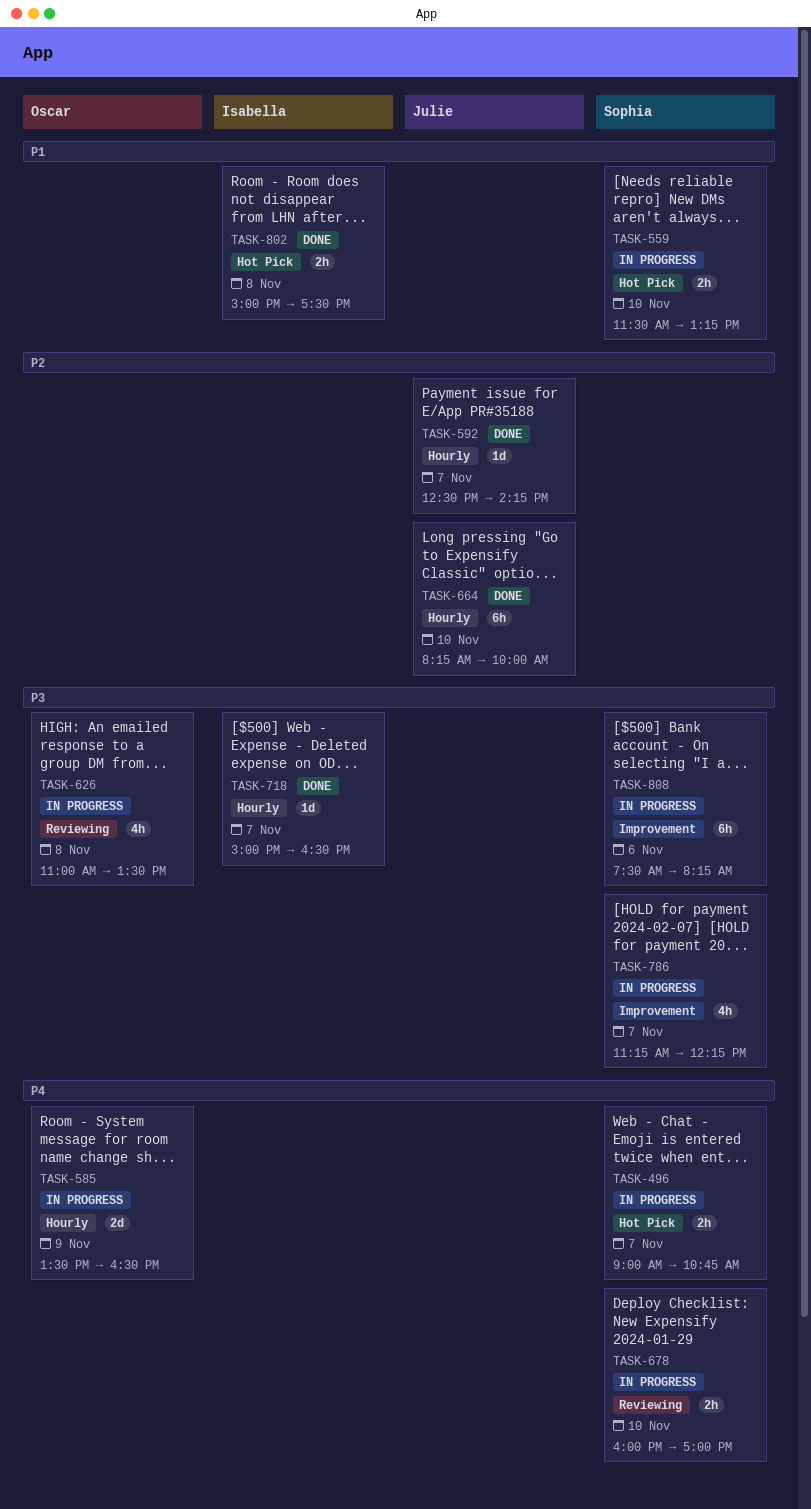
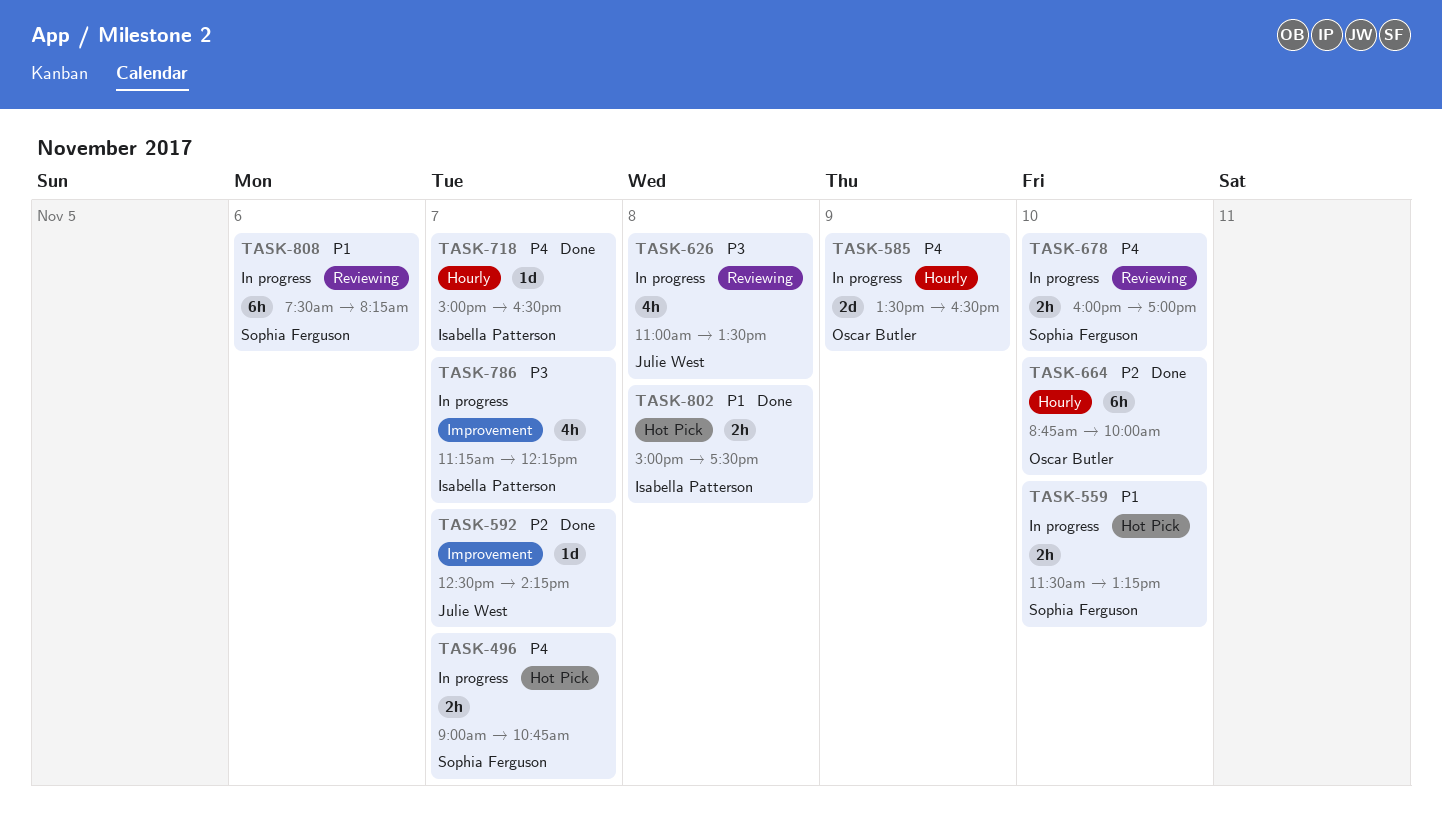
TASK-592, label: Hourly -> Improvement
TASK-626, owner: Oscar Butler -> Julie West
TASK-664, owner: Julie West -> Oscar Butler
TASK-664, begins: 08:15 -> 08:45
TASK-718, priority: P3 -> P4
TASK-786, owner: Sophia Ferguson -> Isabella Patterson
TASK-808, priority: P3 -> P1
TASK-808, label: Improvement -> Reviewing

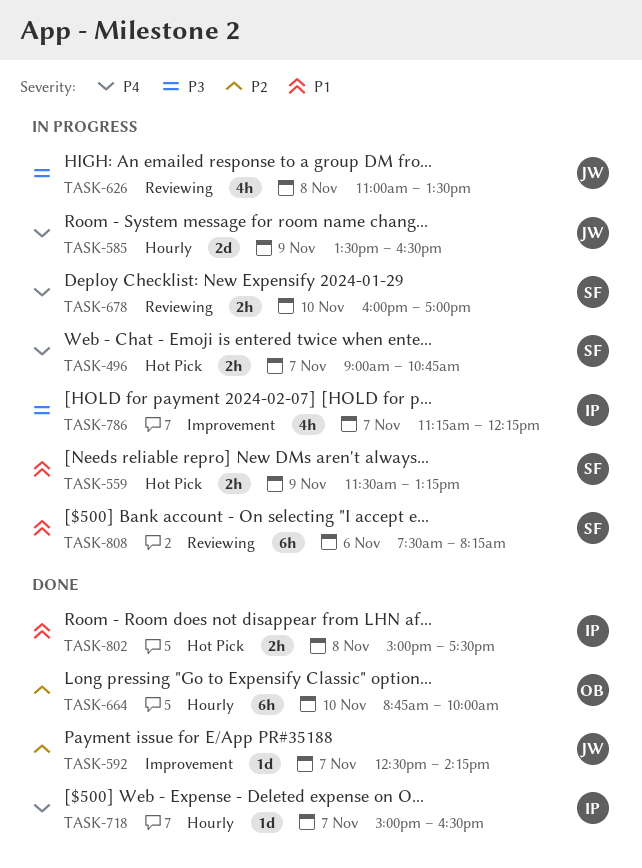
TASK-559, day: Nov 10 -> Nov 9
TASK-585, owner: Oscar Butler -> Julie West

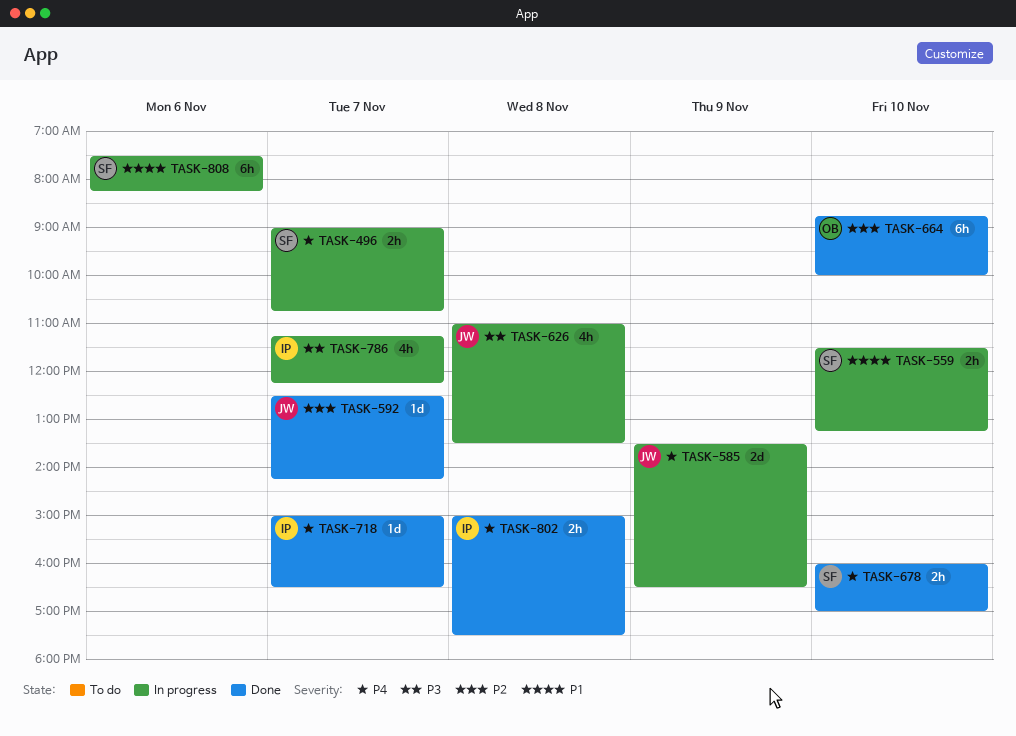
TASK-559, day: Nov 9 -> Nov 10
TASK-678, status: In progress -> Done
TASK-802, priority: P1 -> P4

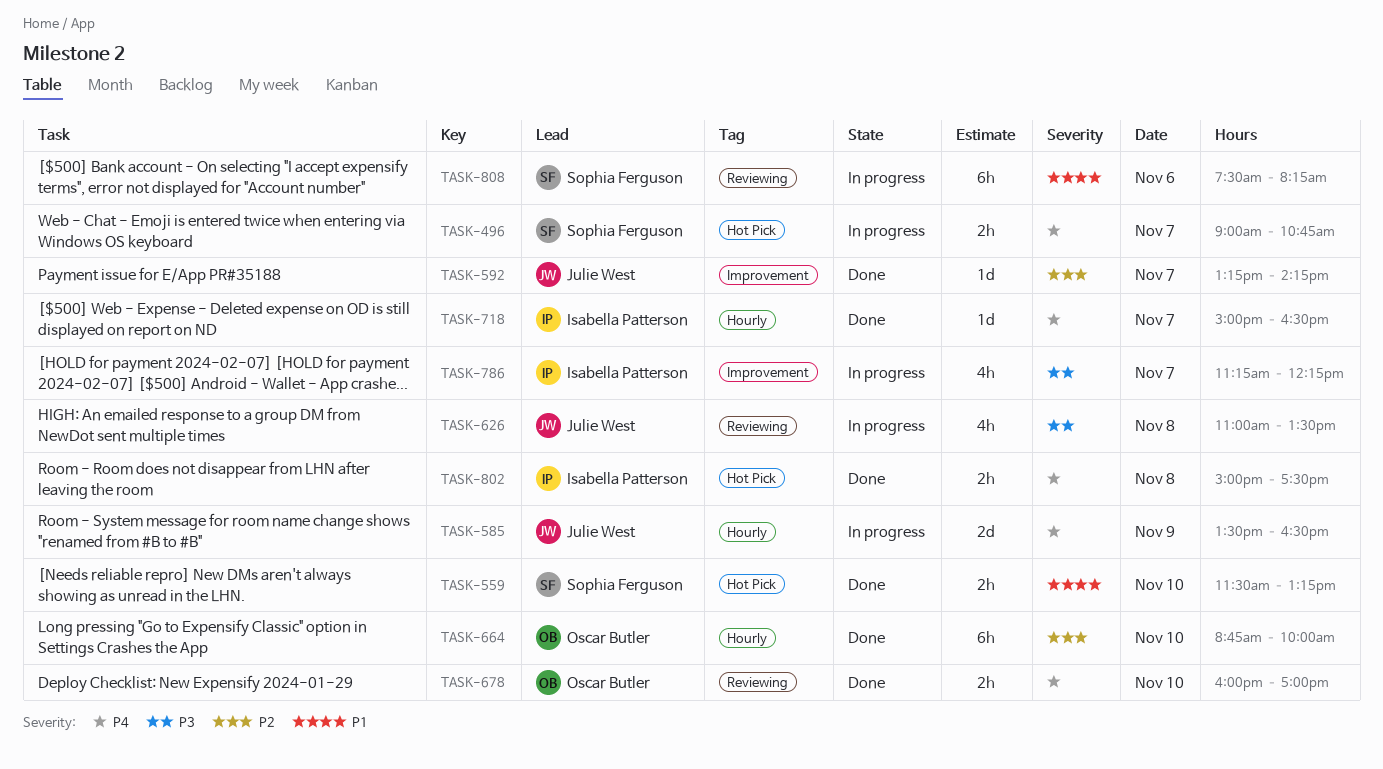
TASK-559, status: In progress -> Done
TASK-592, begins: 12:30 -> 13:15
TASK-678, owner: Sophia Ferguson -> Oscar Butler

